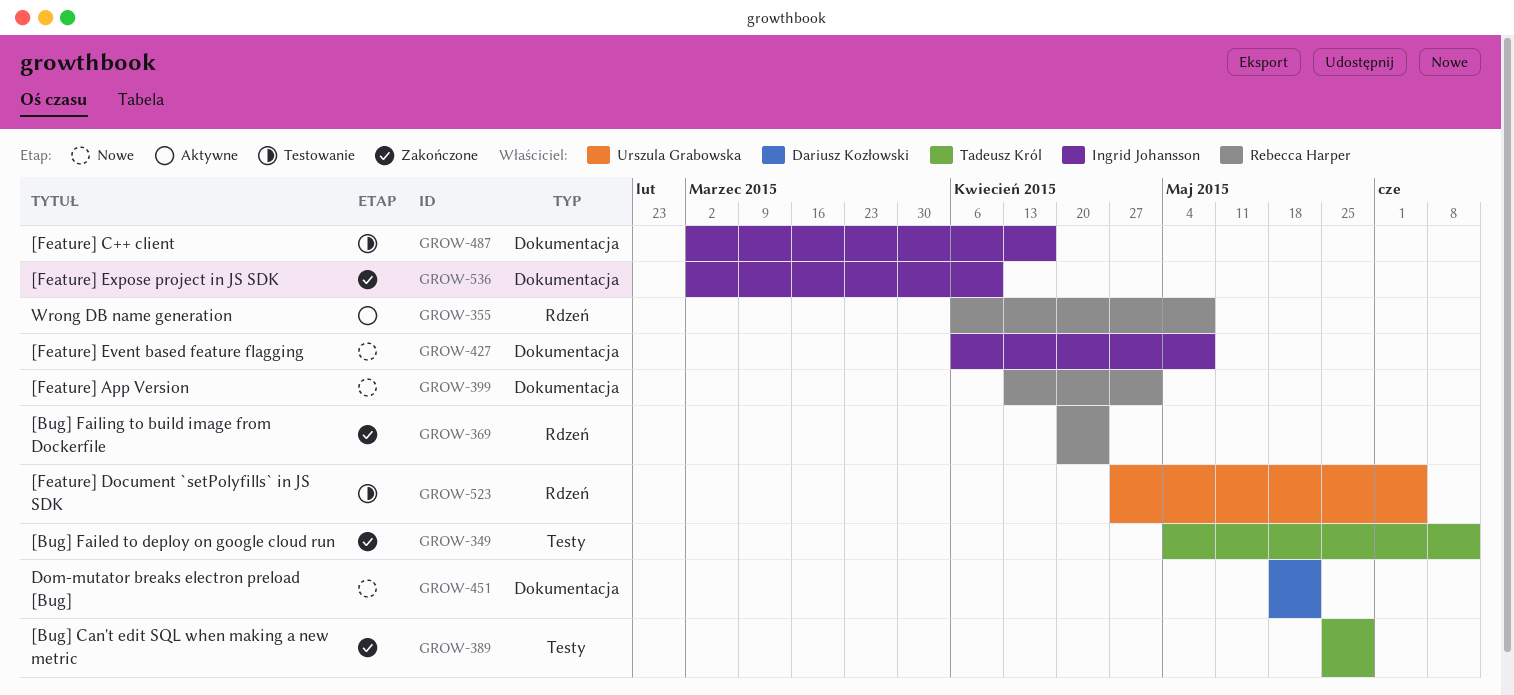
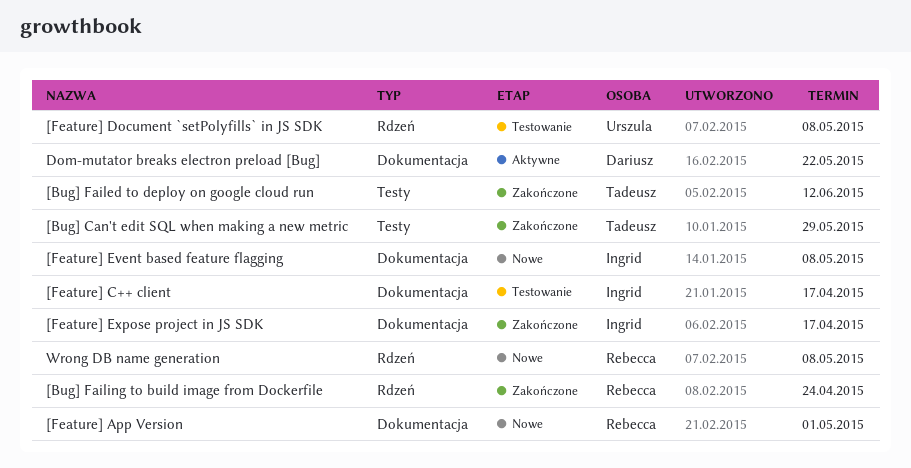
[Feature] Document `setPolyfills` in JS SDK, due: Jun 5 -> May 8
[Feature] Expose project in JS SDK, due: Apr 10 -> Apr 17
Dom-mutator breaks electron preload [Bug], status: Nowe -> Aktywne
Wrong DB name generation, status: Aktywne -> Nowe

